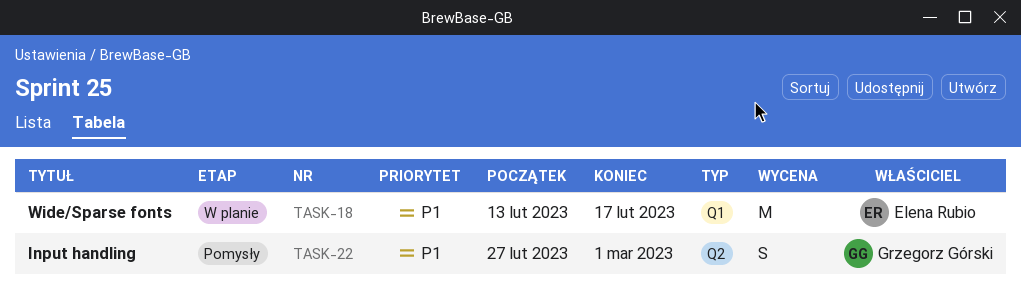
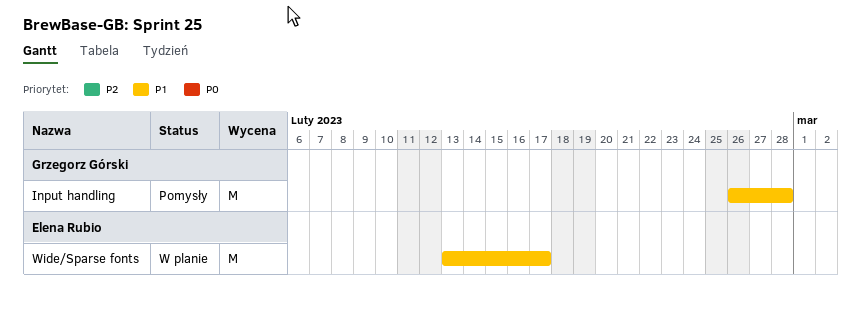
Input handling, estimate: S -> M
Input handling, start: Feb 27 -> Feb 26
Input handling, due: Mar 1 -> Feb 28

